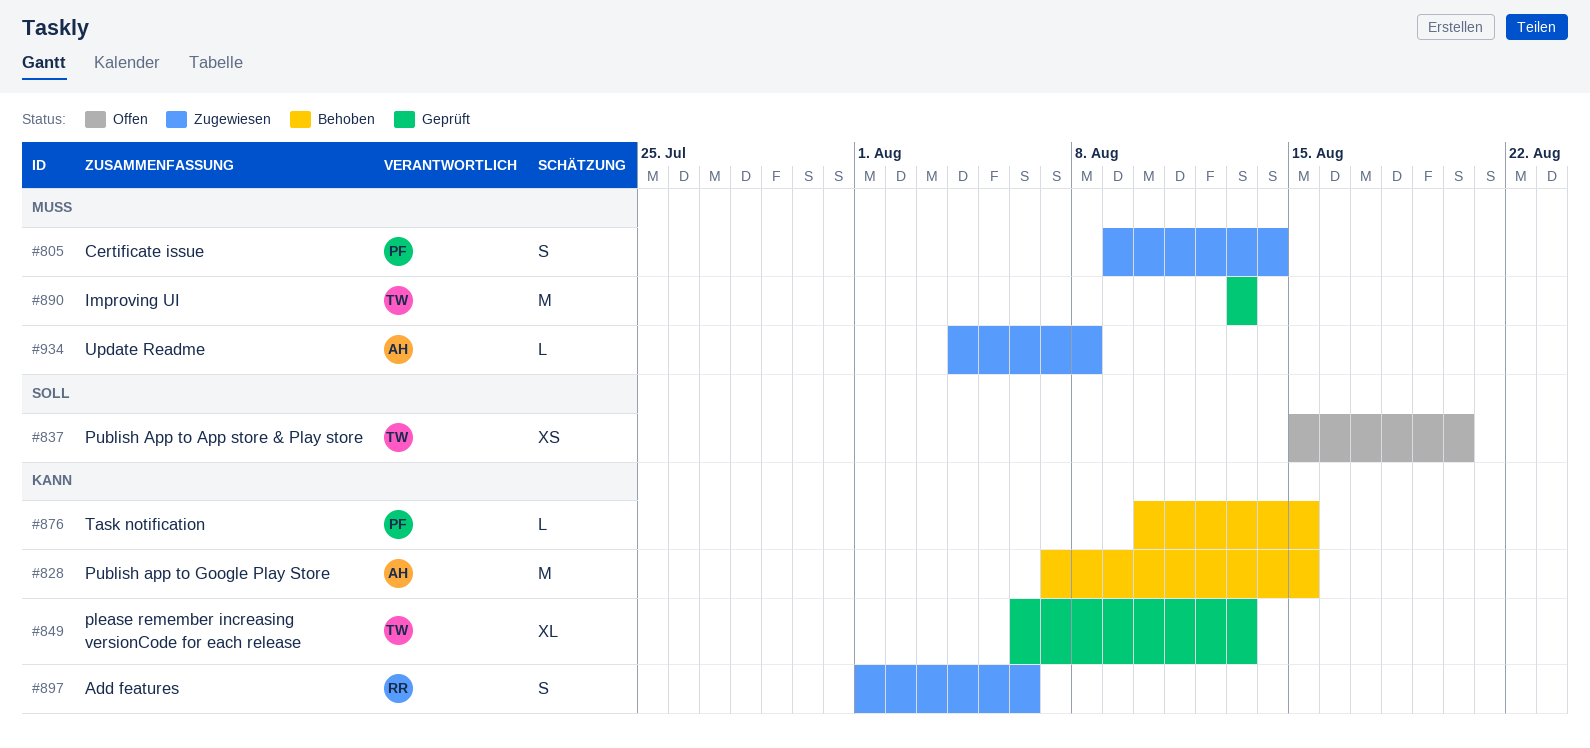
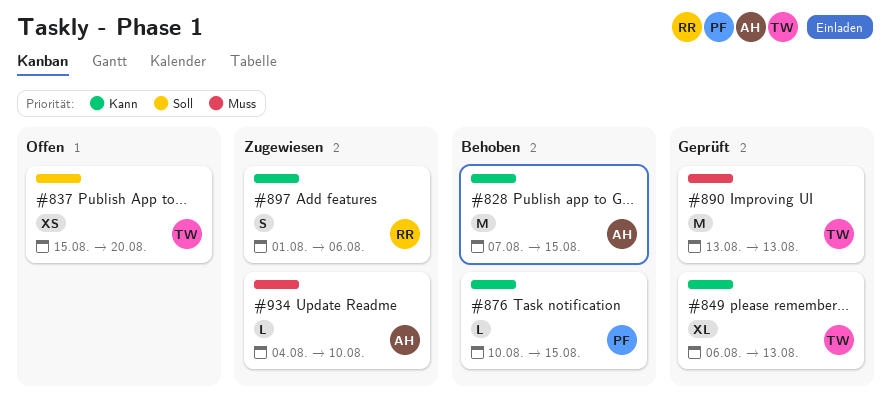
#805: present -> none
#934, due: Aug 8 -> Aug 10

